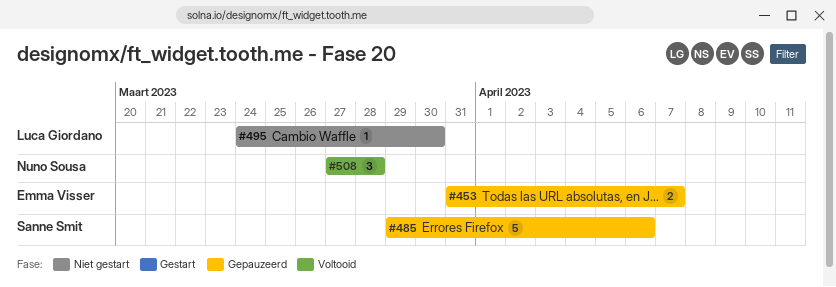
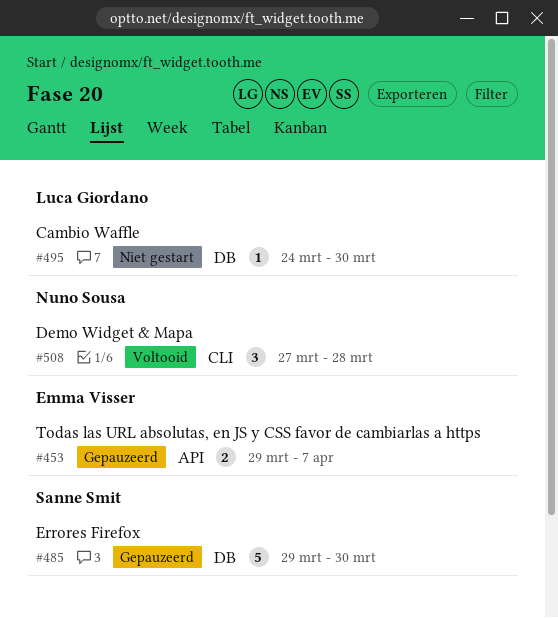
#453, start: Mar 31 -> Mar 29
#485, due: Apr 6 -> Mar 30

